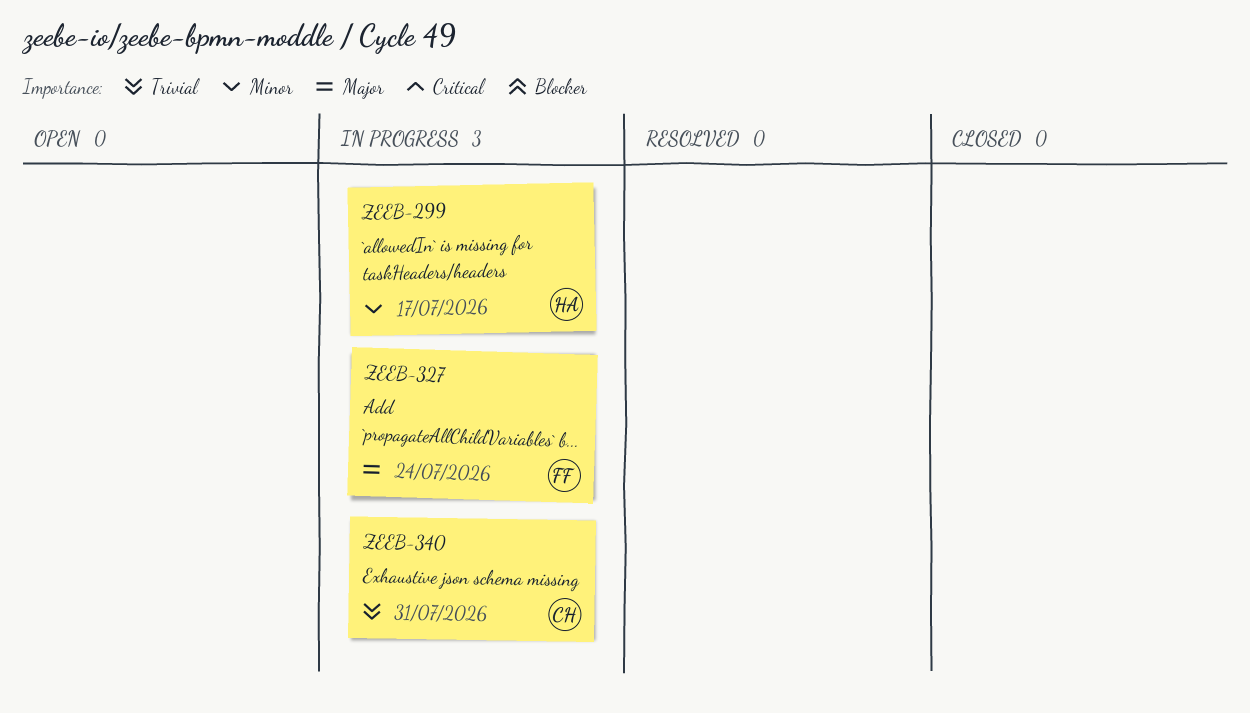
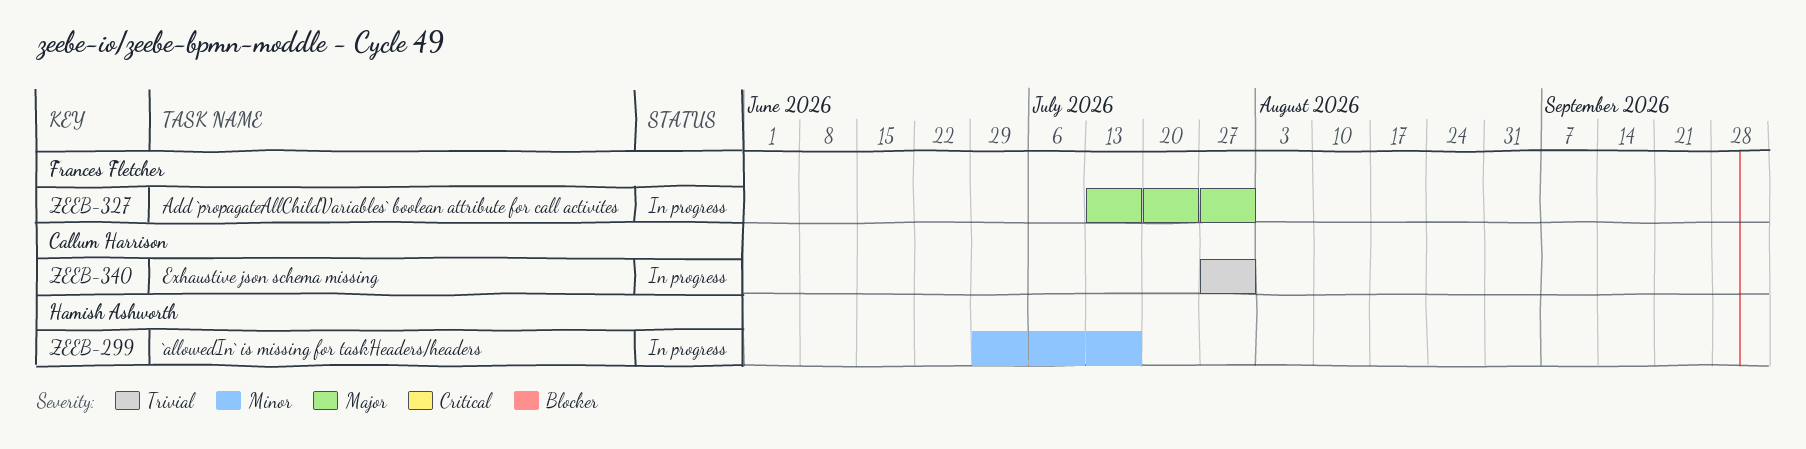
ZEEB-327, due: Jul 24 -> Jul 31

